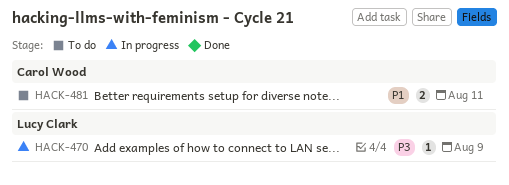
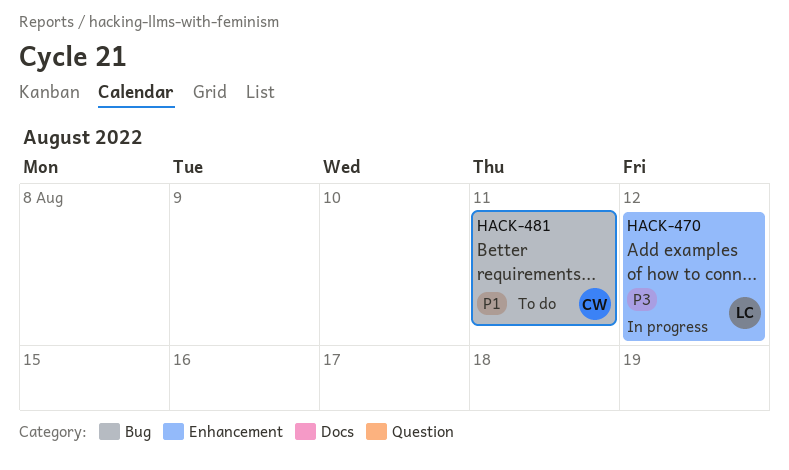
HACK-470, due: Aug 9 -> Aug 12

